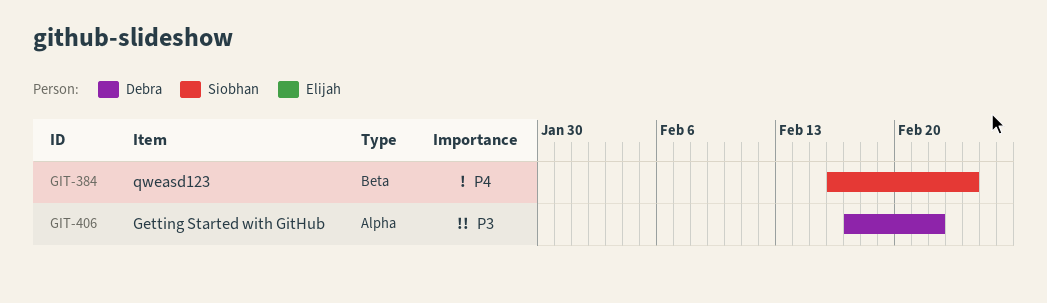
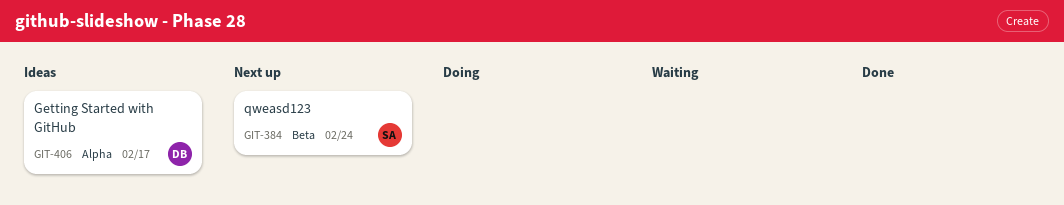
GIT-406, due: Feb 22 -> Feb 17

